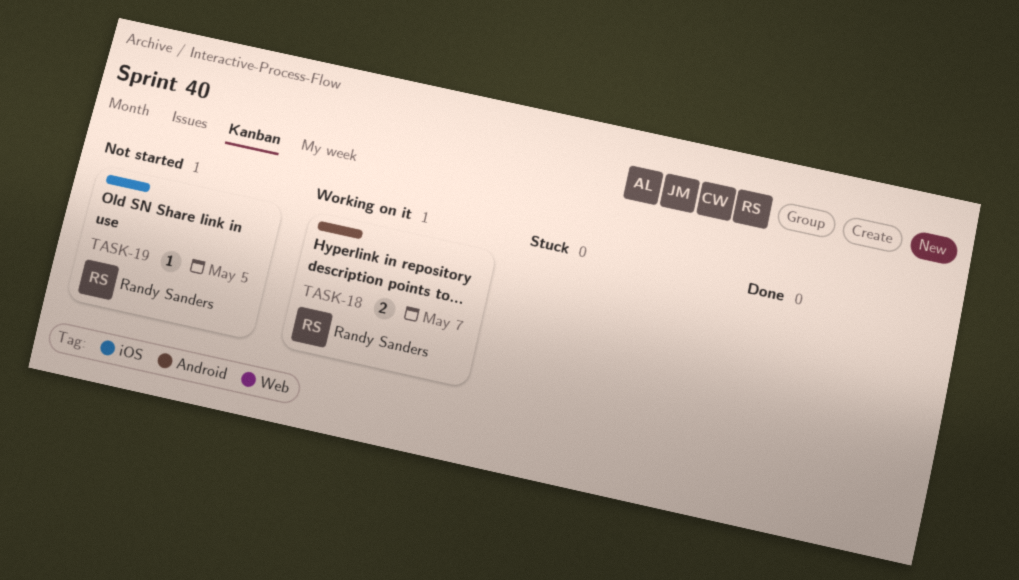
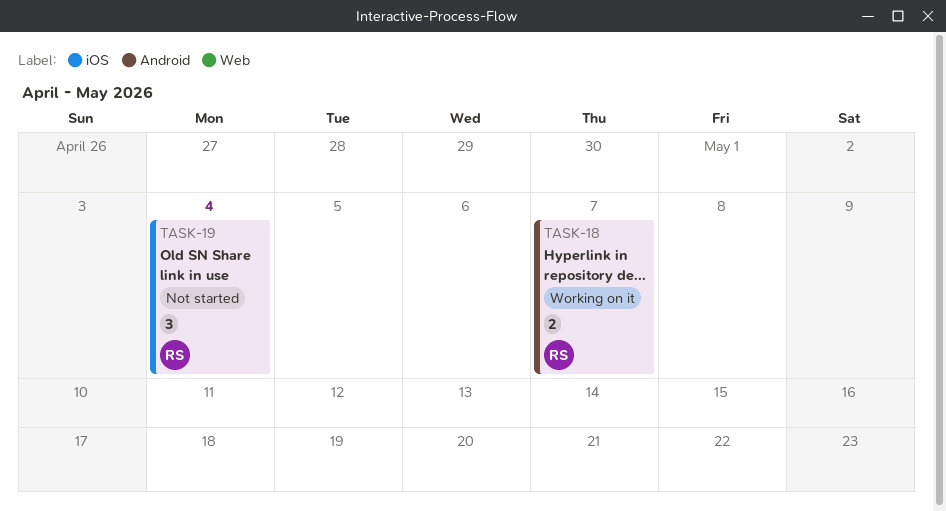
TASK-19, estimate: 1 -> 3
TASK-19, due: May 5 -> May 4

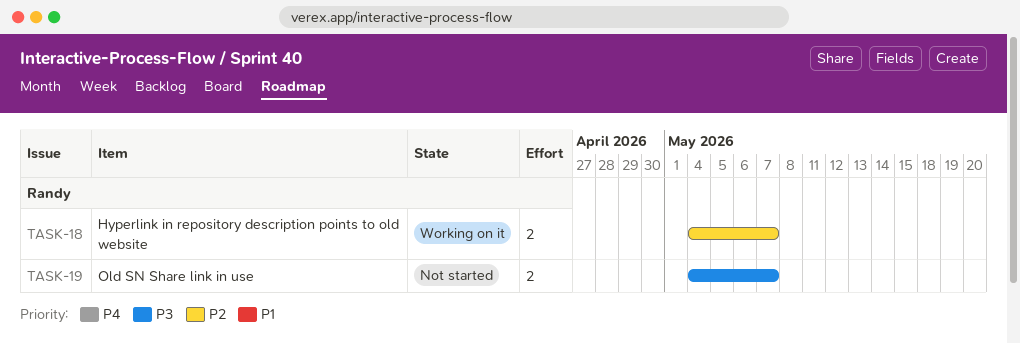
TASK-19, estimate: 3 -> 2
TASK-19, due: May 4 -> May 7

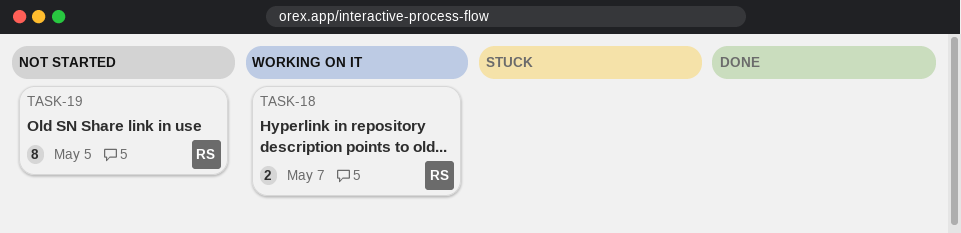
TASK-19, estimate: 2 -> 8
TASK-19, due: May 7 -> May 5

